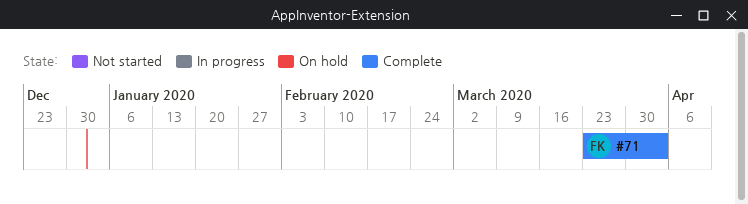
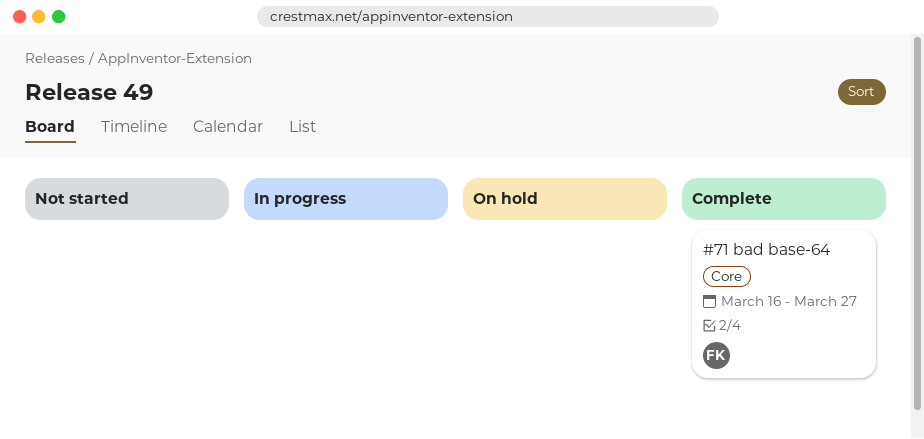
#71, start: Mar 23 -> Mar 16
#71, due: Apr 3 -> Mar 27

